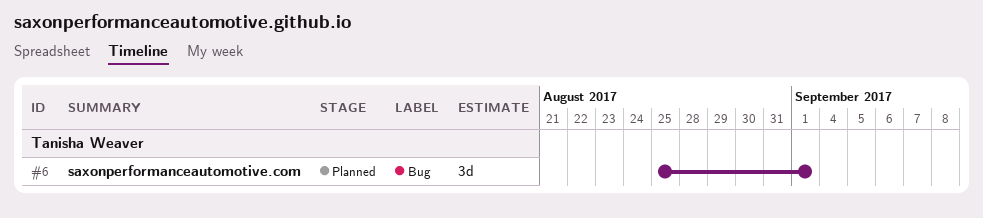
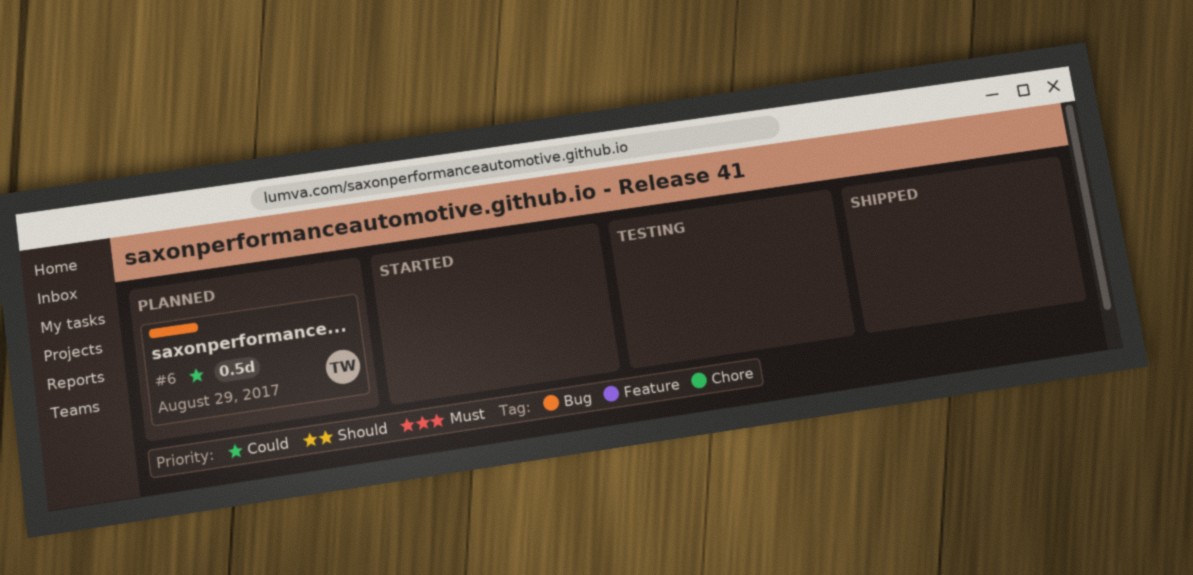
#6, estimate: 3d -> 0.5d
#6, due: Sep 1 -> Aug 29

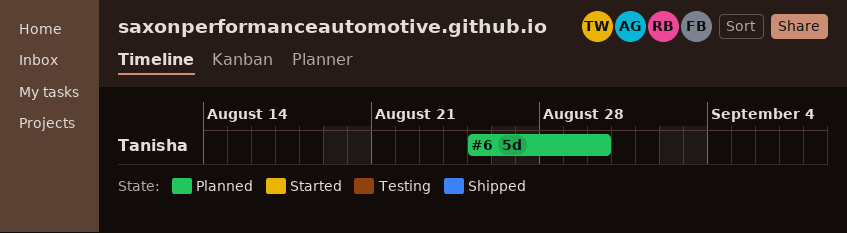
#6, estimate: 0.5d -> 5d
#6, due: Aug 29 -> Aug 30

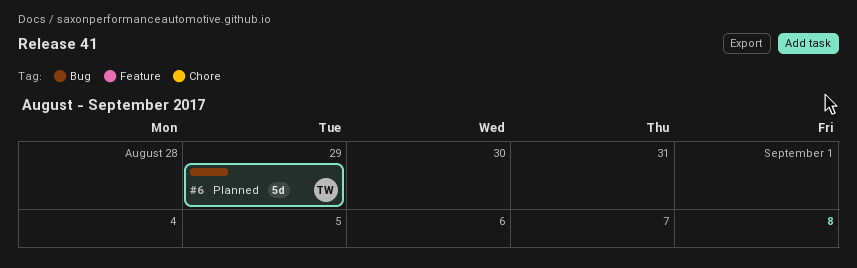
#6, due: Aug 30 -> Aug 29

